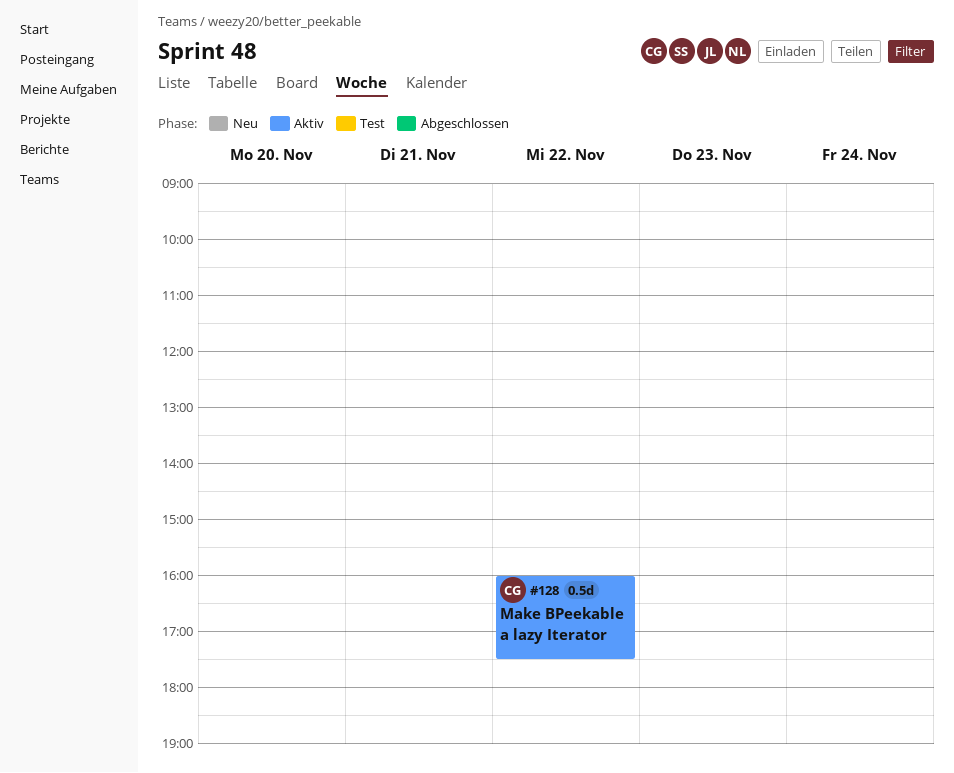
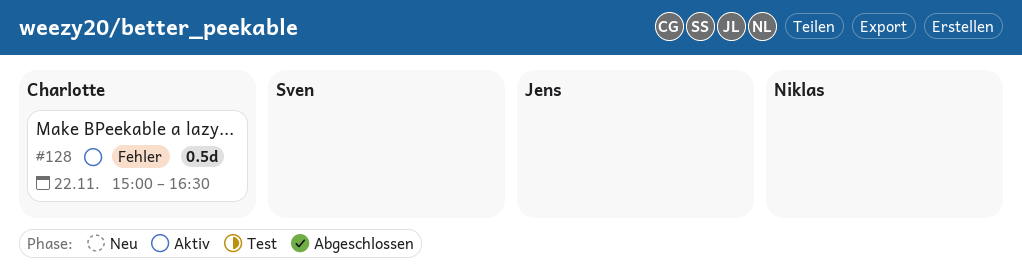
#128, begins: 16:00 -> 15:00
#128, ends: 17:30 -> 16:30

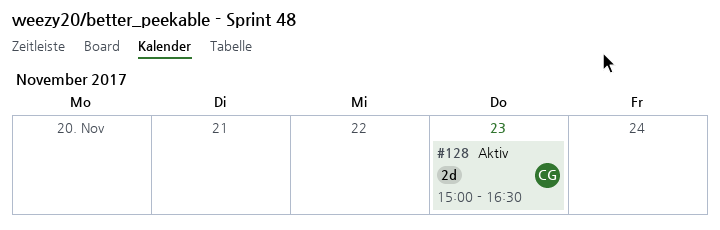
#128, estimate: 0.5d -> 2d
#128, day: Nov 22 -> Nov 23

